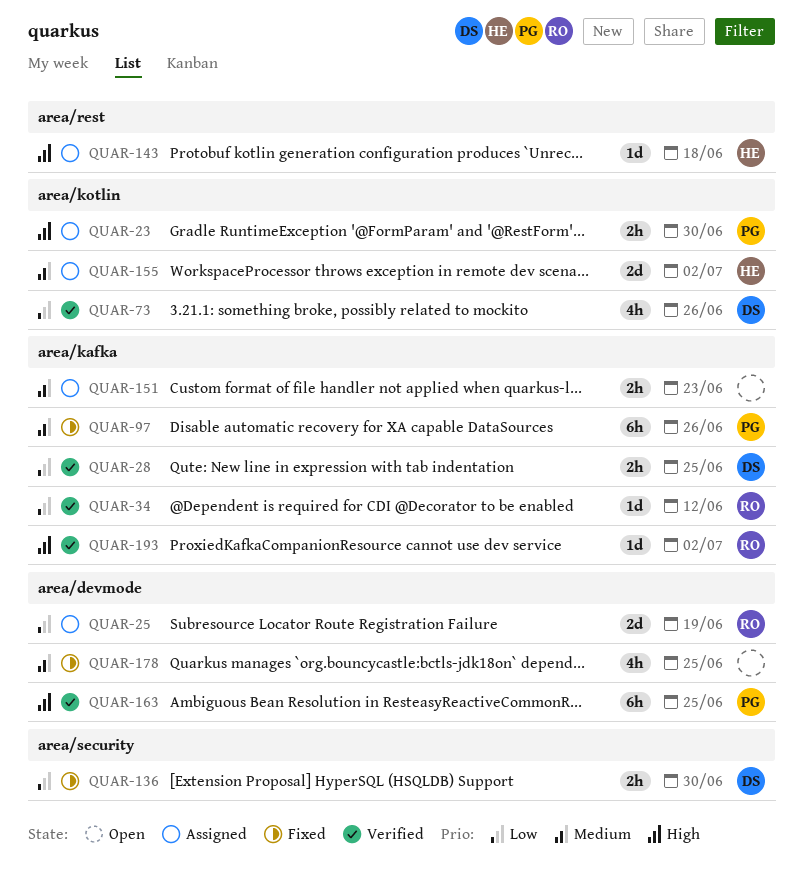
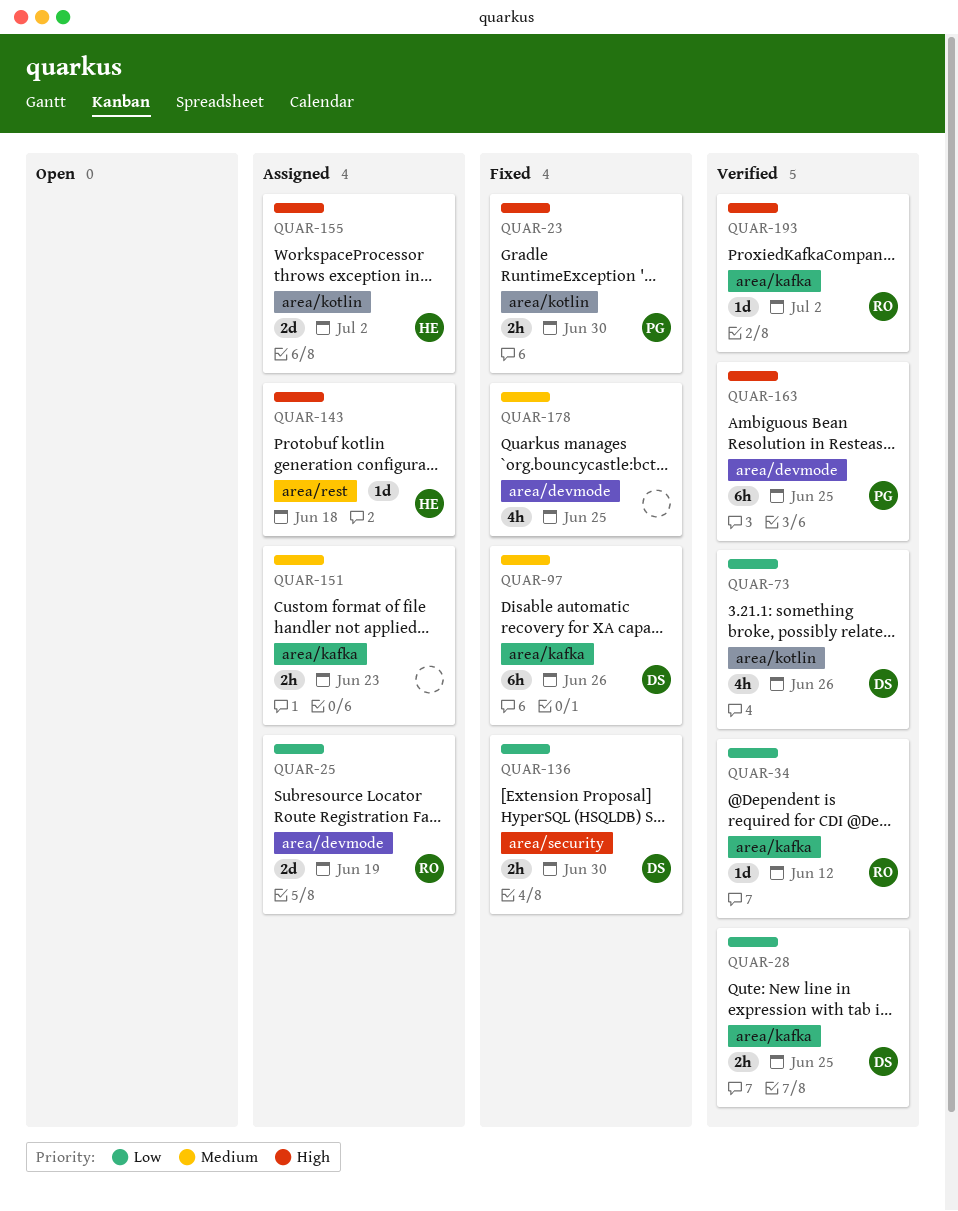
QUAR-23, status: Assigned -> Fixed
QUAR-97, owner: PG -> DS
QUAR-155, priority: Medium -> High

